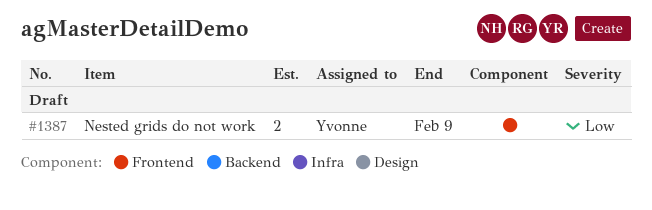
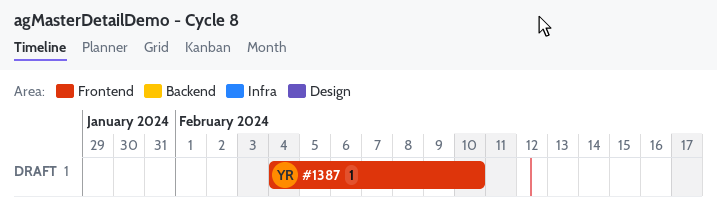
#1387, estimate: 2 -> 1
#1387, due: Feb 9 -> Feb 10

